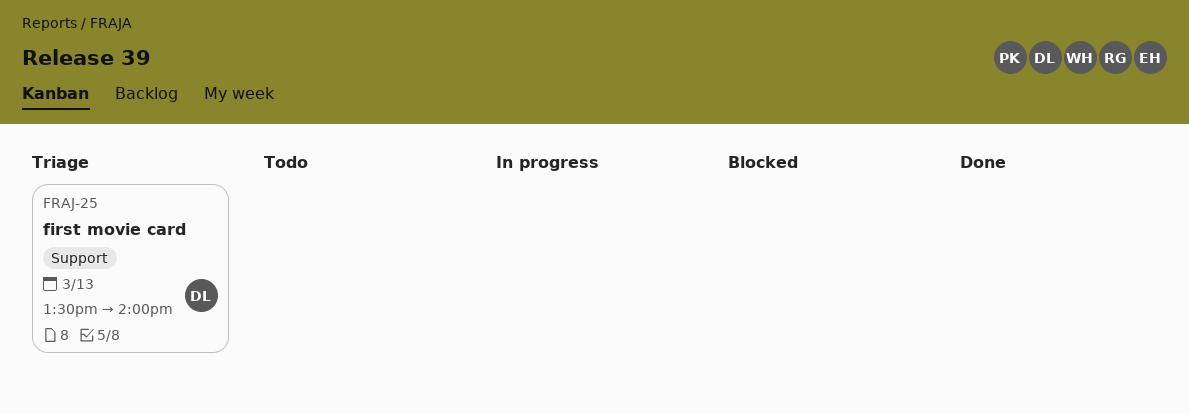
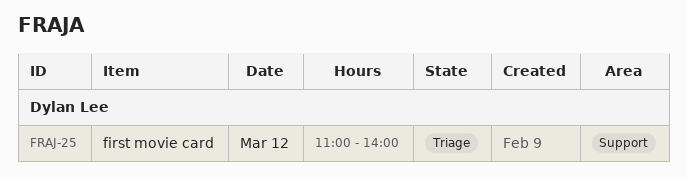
FRAJ-25, day: Mar 13 -> Mar 12
FRAJ-25, begins: 13:30 -> 11:00

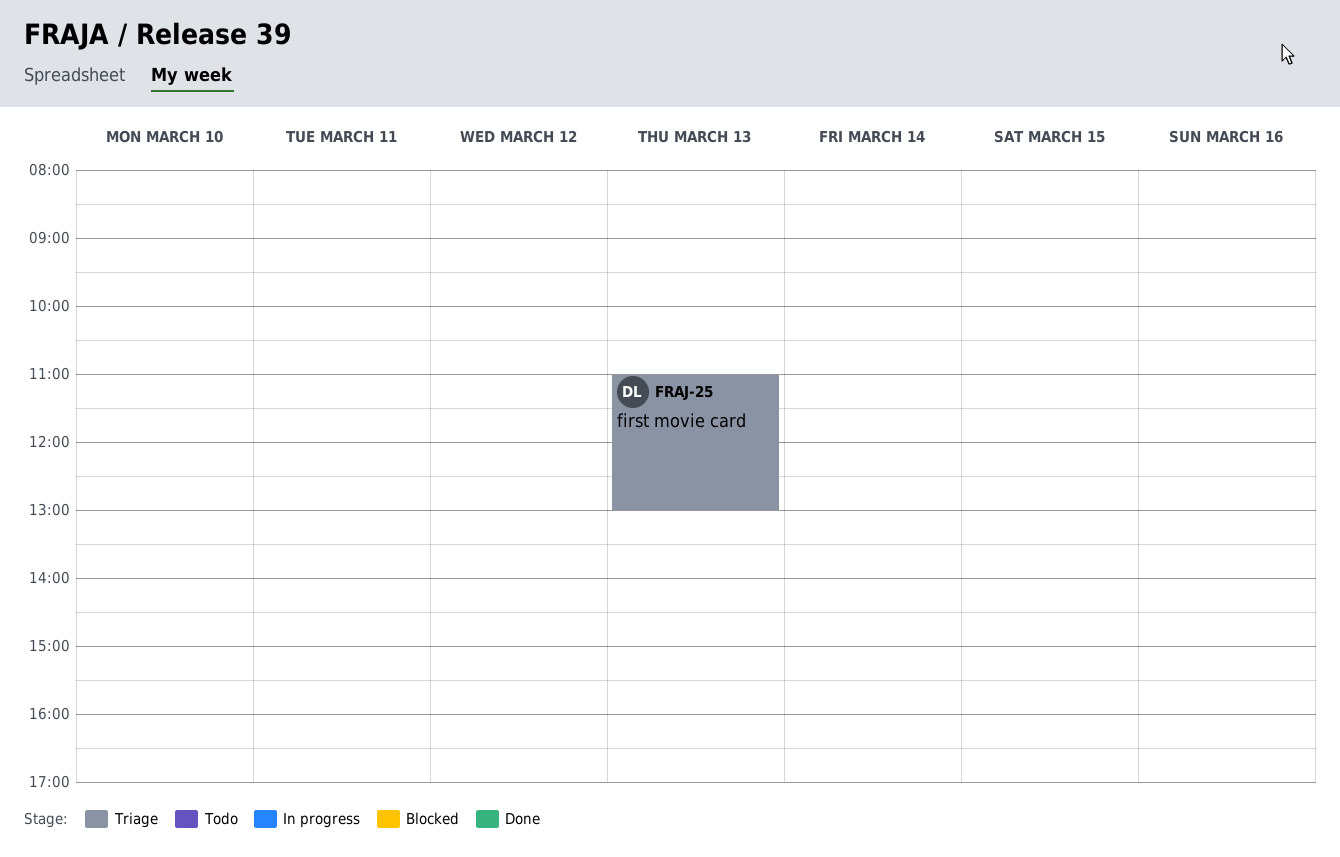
FRAJ-25, day: Mar 12 -> Mar 13
FRAJ-25, ends: 14:00 -> 13:00

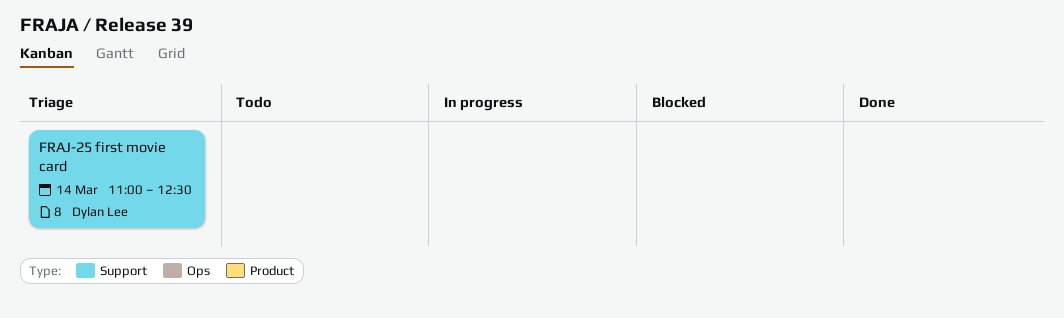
FRAJ-25, day: Mar 13 -> Mar 14
FRAJ-25, ends: 13:00 -> 12:30

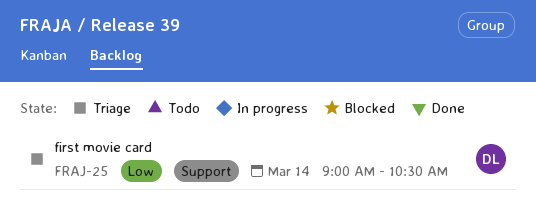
FRAJ-25, begins: 11:00 -> 09:00
FRAJ-25, ends: 12:30 -> 10:30

